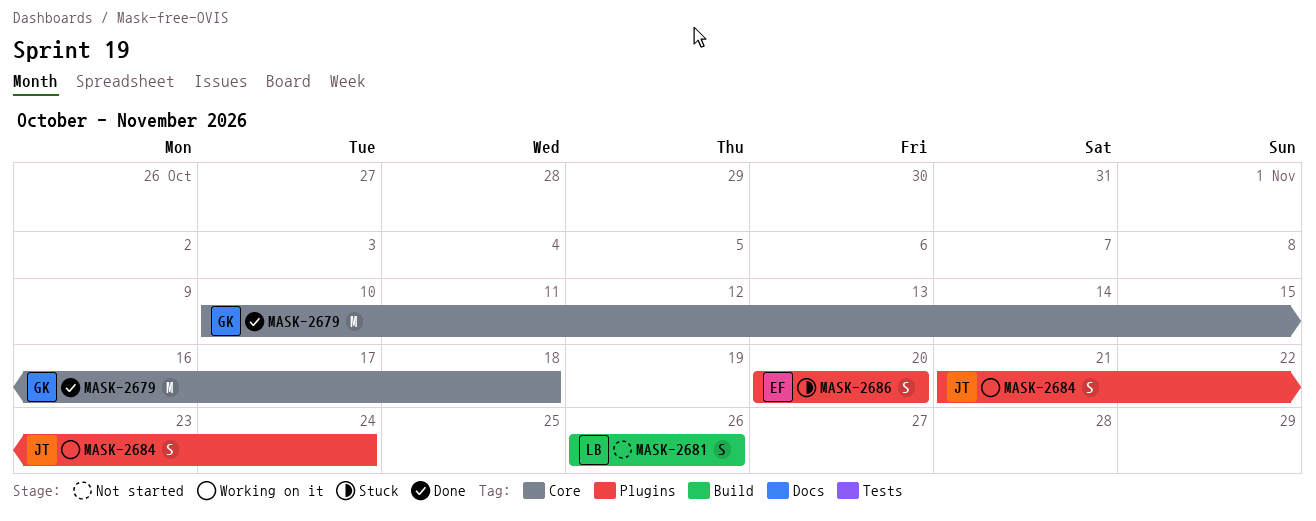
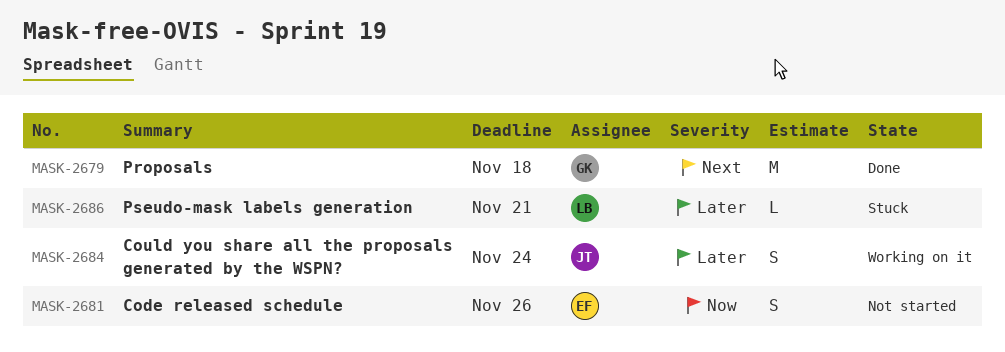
MASK-2681, owner: LB -> EF
MASK-2686, owner: EF -> LB
MASK-2686, estimate: S -> L
MASK-2686, due: Nov 20 -> Nov 21

